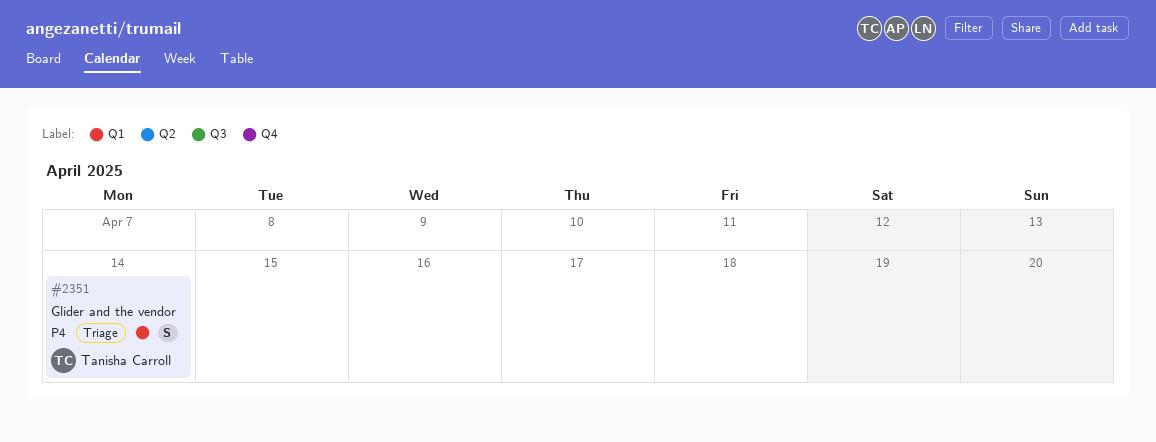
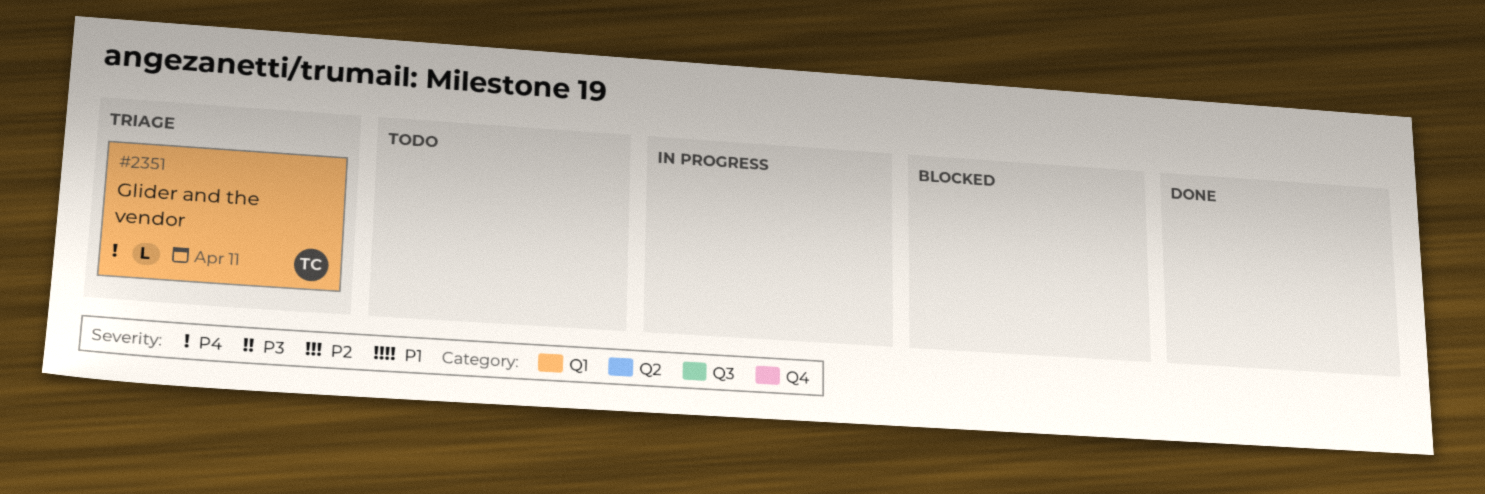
#2351, estimate: S -> L
#2351, due: Apr 14 -> Apr 11

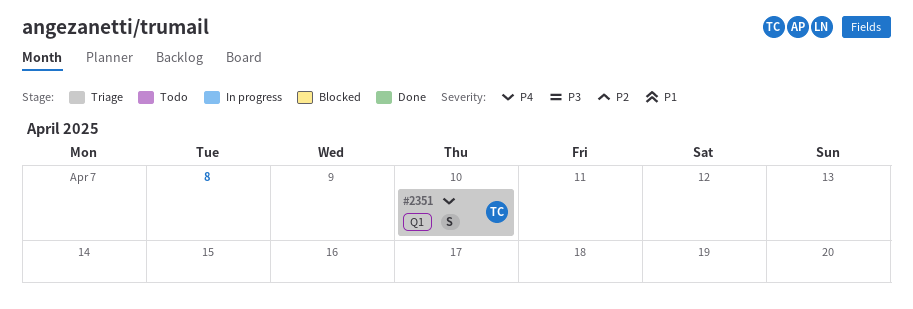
#2351, estimate: L -> S
#2351, due: Apr 11 -> Apr 10

